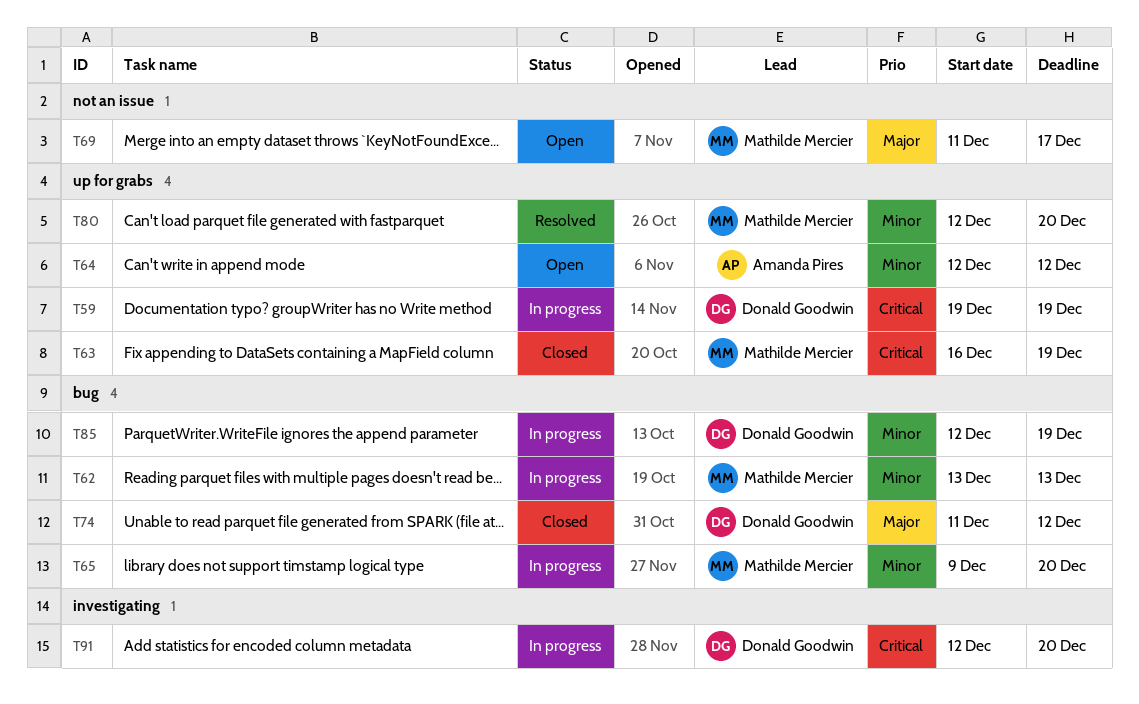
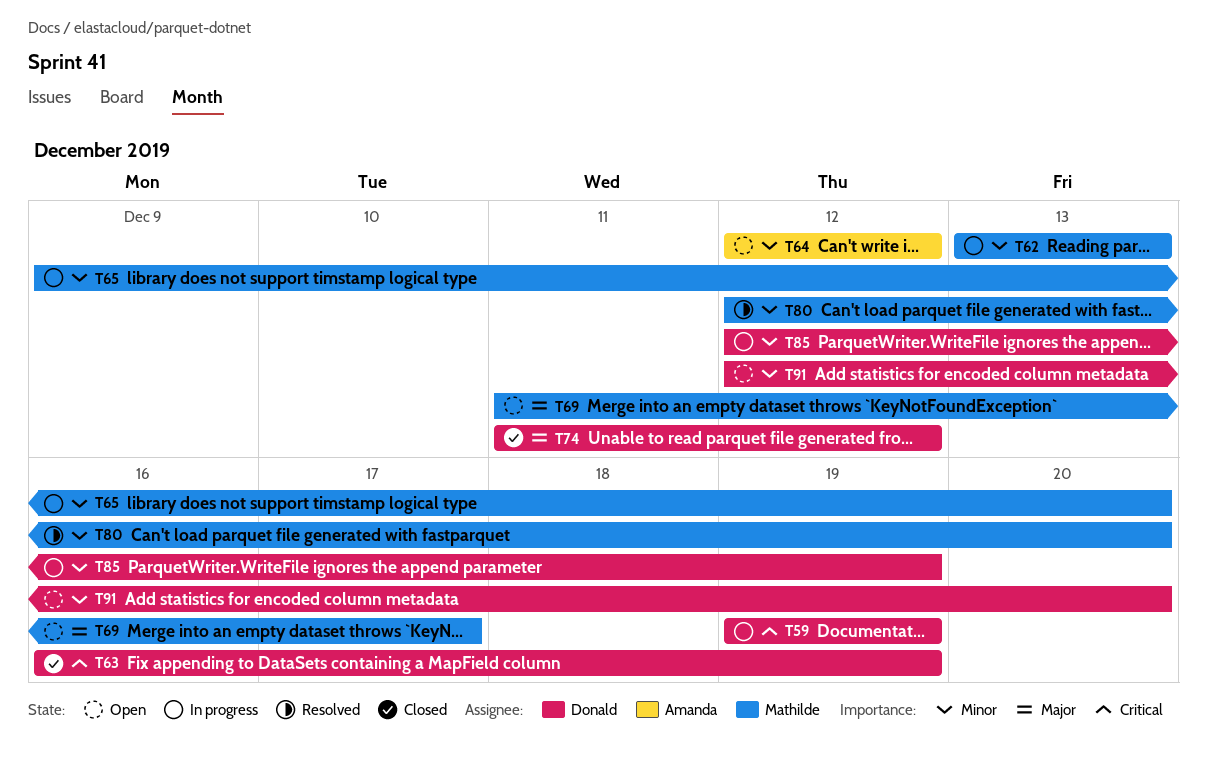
T63, owner: Mathilde Mercier -> Donald Goodwin
T91, status: In progress -> Open
T91, priority: Critical -> Minor

